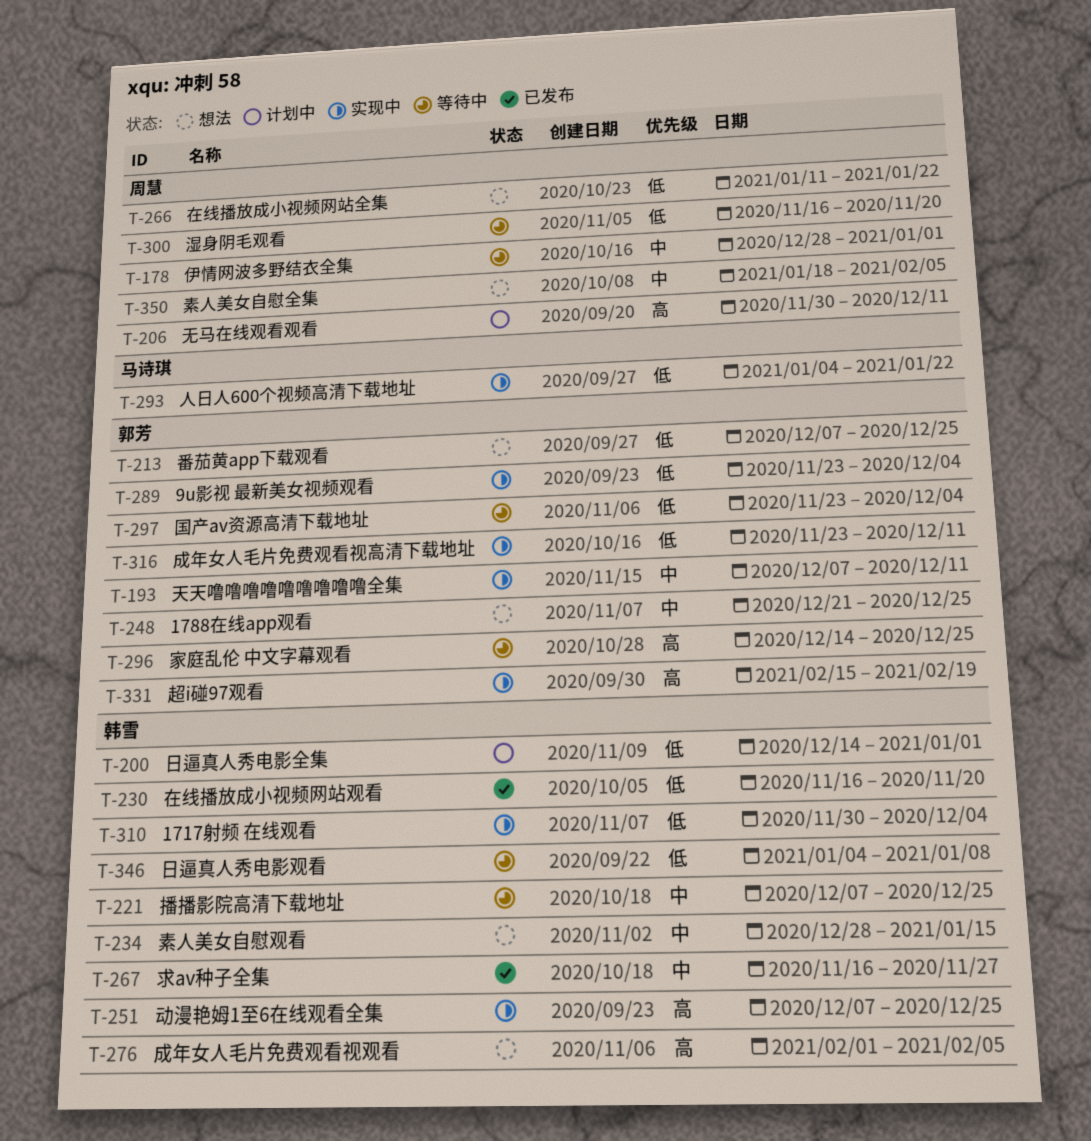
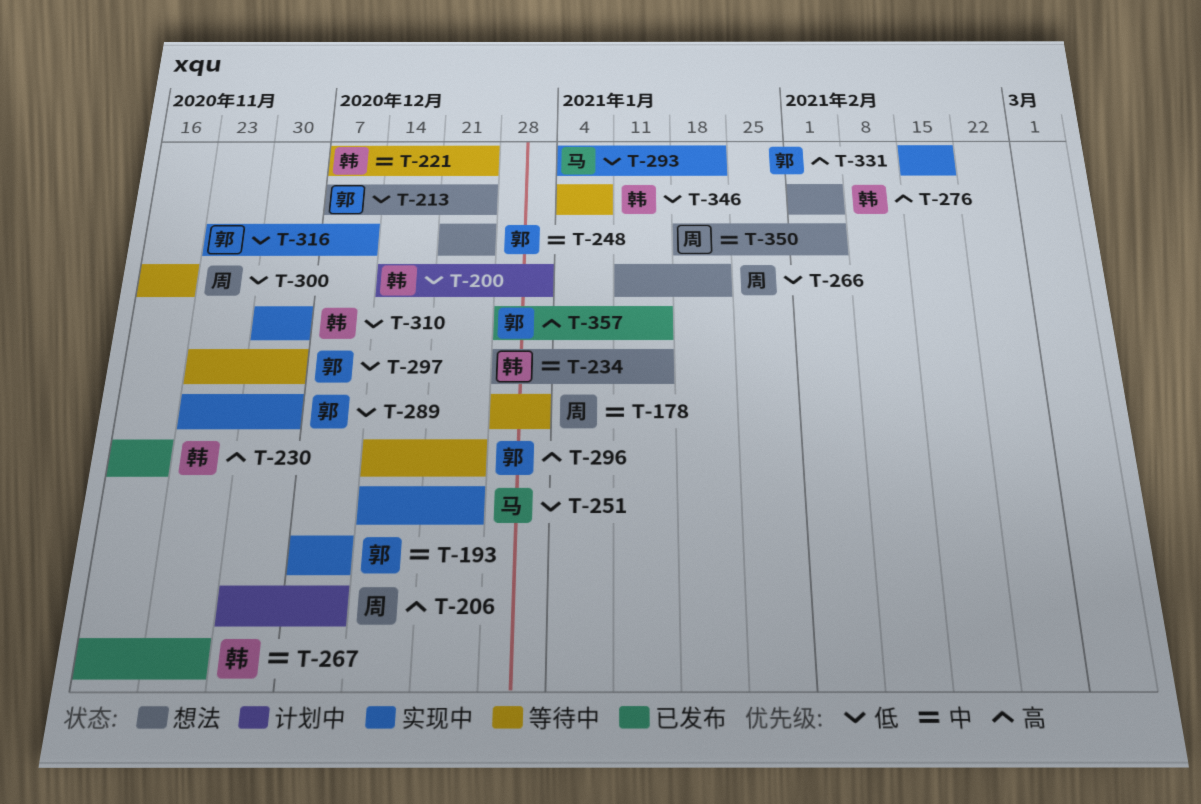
T-230, priority: 低 -> 高
T-251, owner: 韩雪 -> 马诗琪
T-251, priority: 高 -> 低
T-251, start: Dec 7 -> Dec 14
T-357: none -> present

